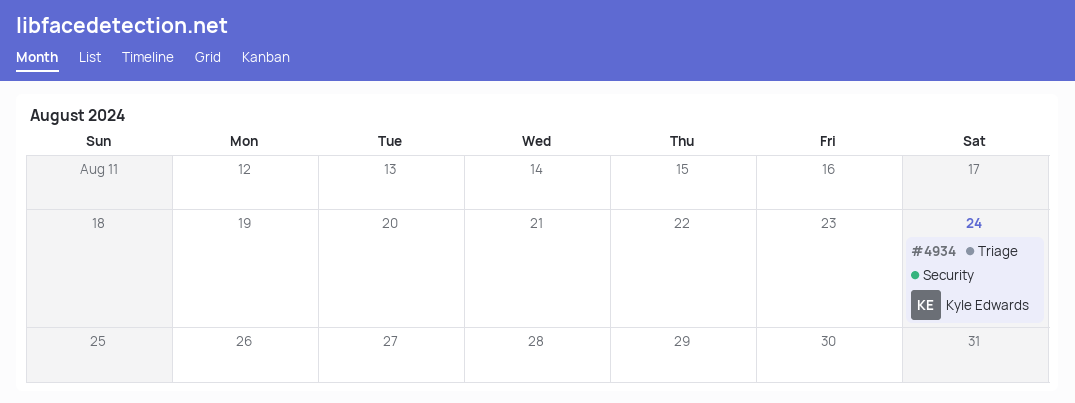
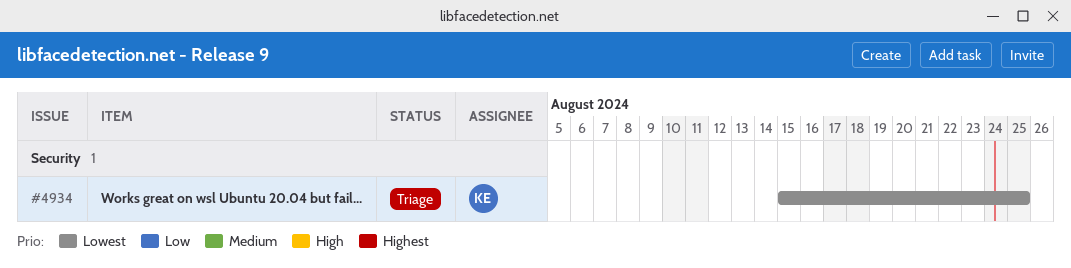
#4934, due: Aug 24 -> Aug 25

